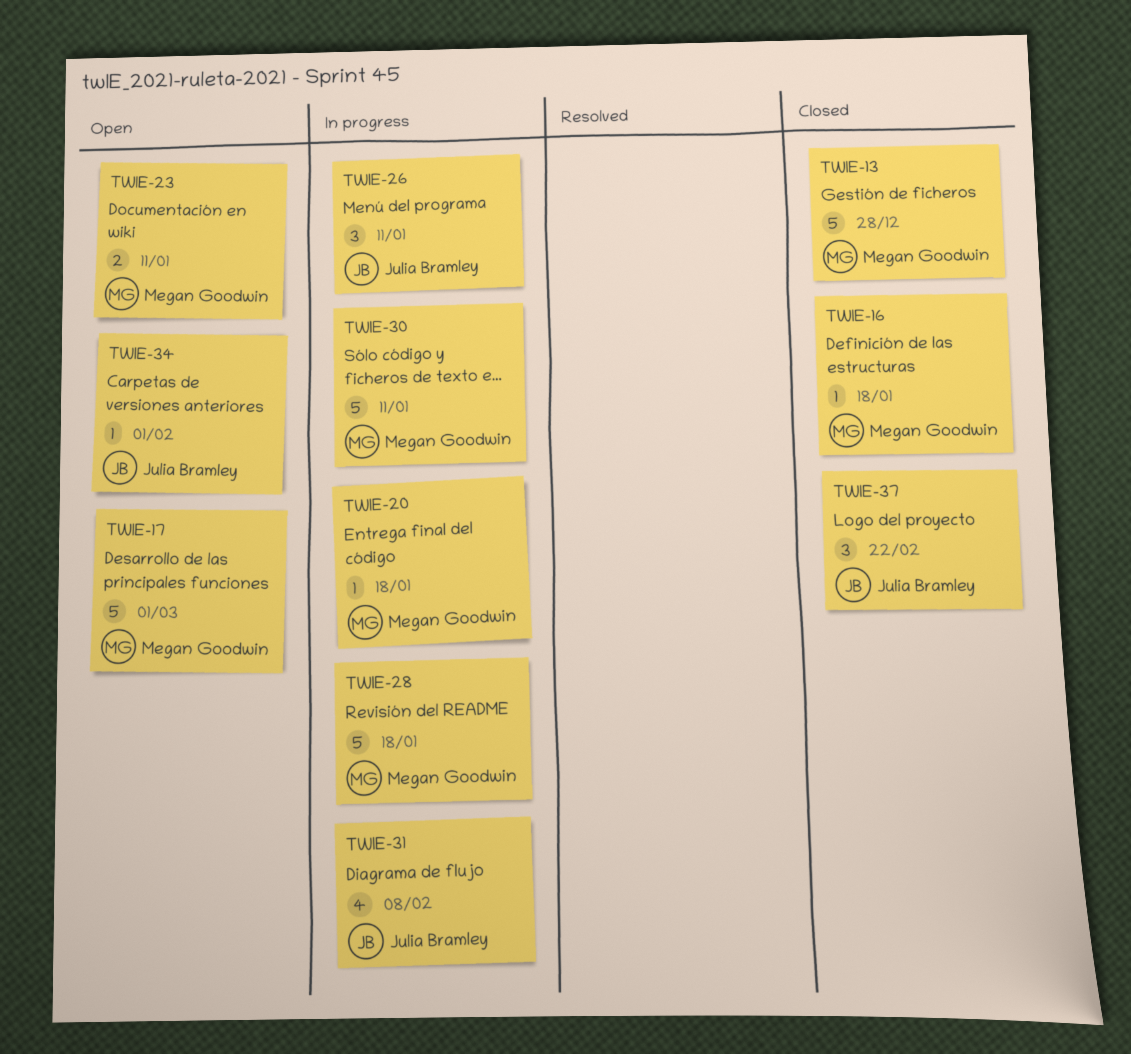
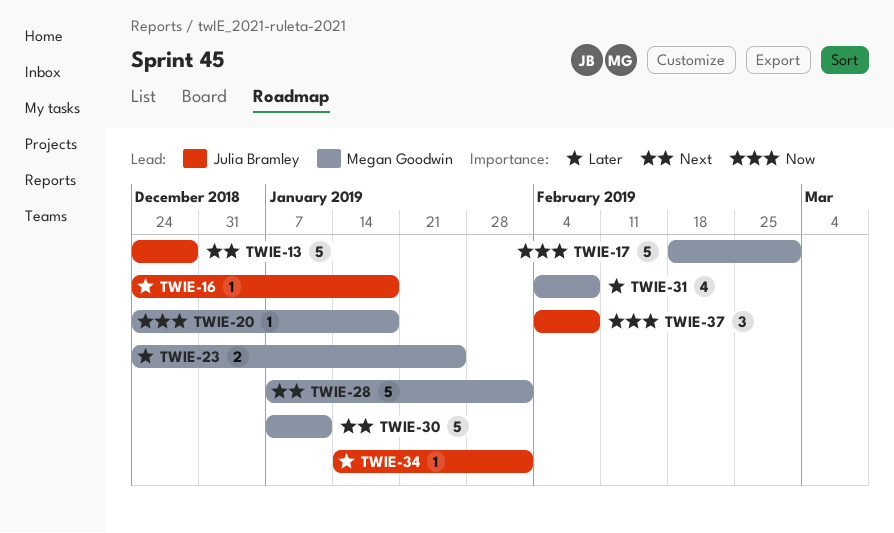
TWIE-13, owner: Megan Goodwin -> Julia Bramley
TWIE-16, owner: Megan Goodwin -> Julia Bramley
TWIE-23, due: Jan 11 -> Jan 25
TWIE-26: present -> none
TWIE-28, due: Jan 18 -> Feb 1
TWIE-31, owner: Julia Bramley -> Megan Goodwin
TWIE-37, due: Feb 22 -> Feb 8

